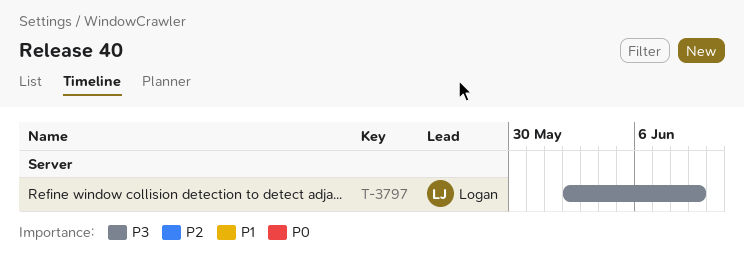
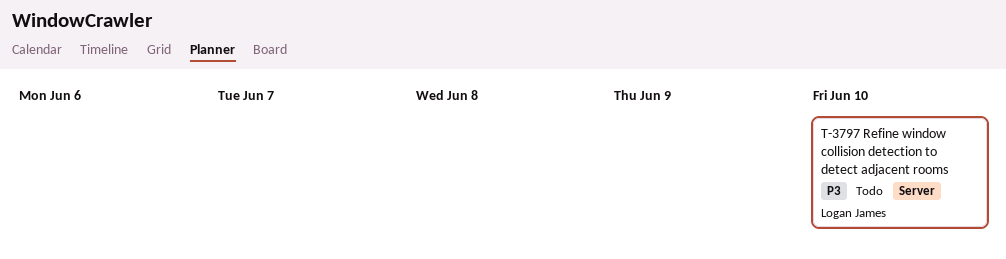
T-3797, due: Jun 9 -> Jun 10

